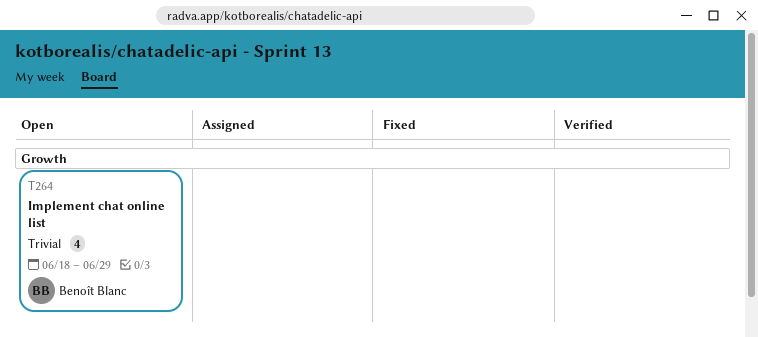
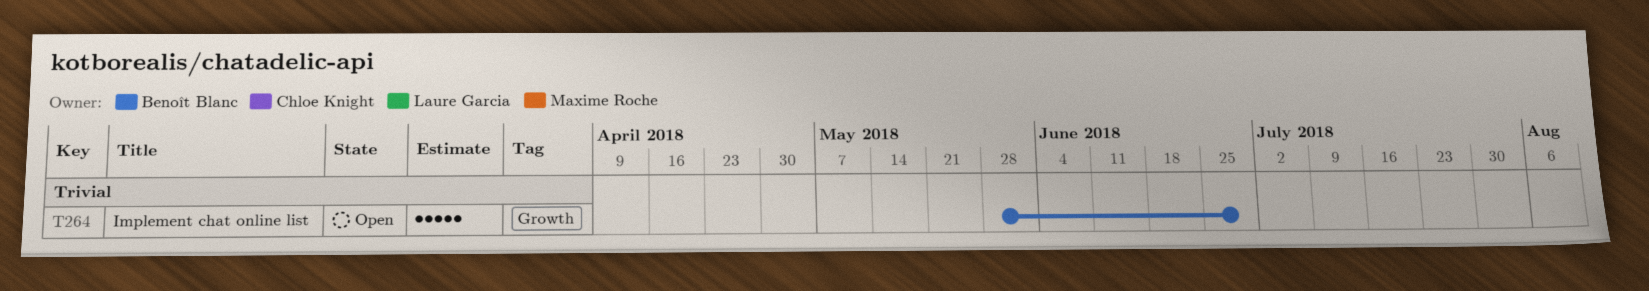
T264, estimate: 4 -> 5
T264, start: Jun 18 -> May 28

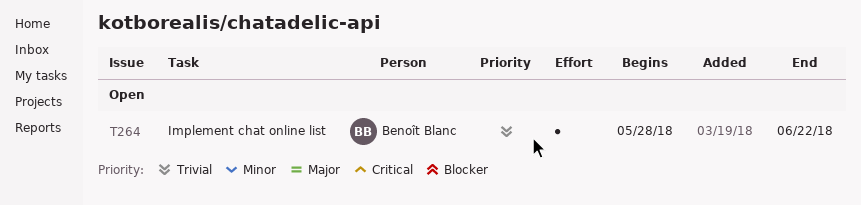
T264, estimate: 5 -> 1
T264, due: Jun 29 -> Jun 22

